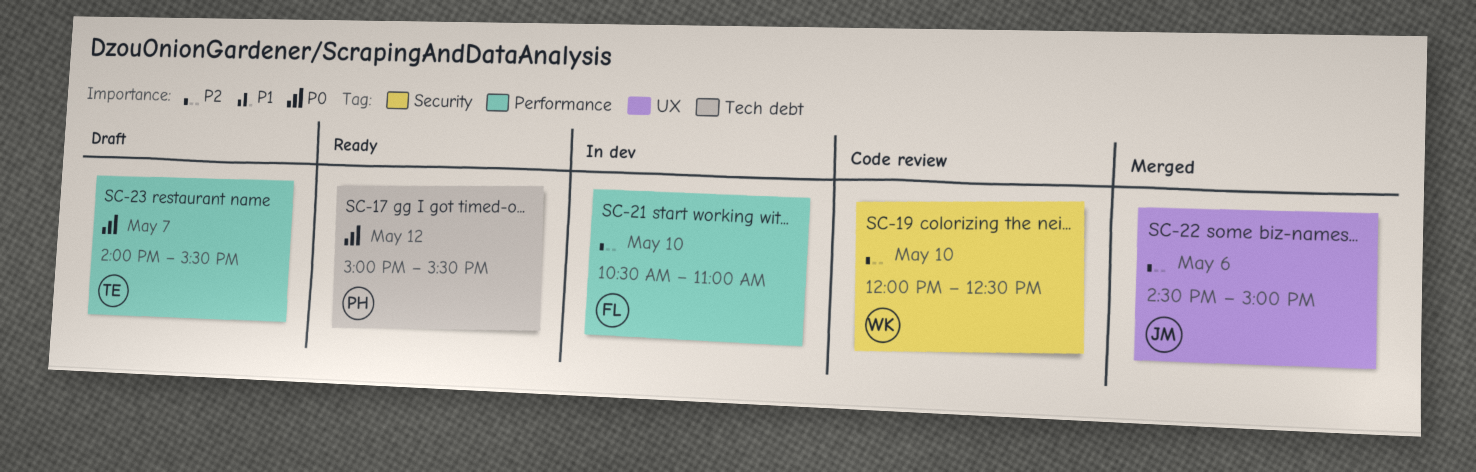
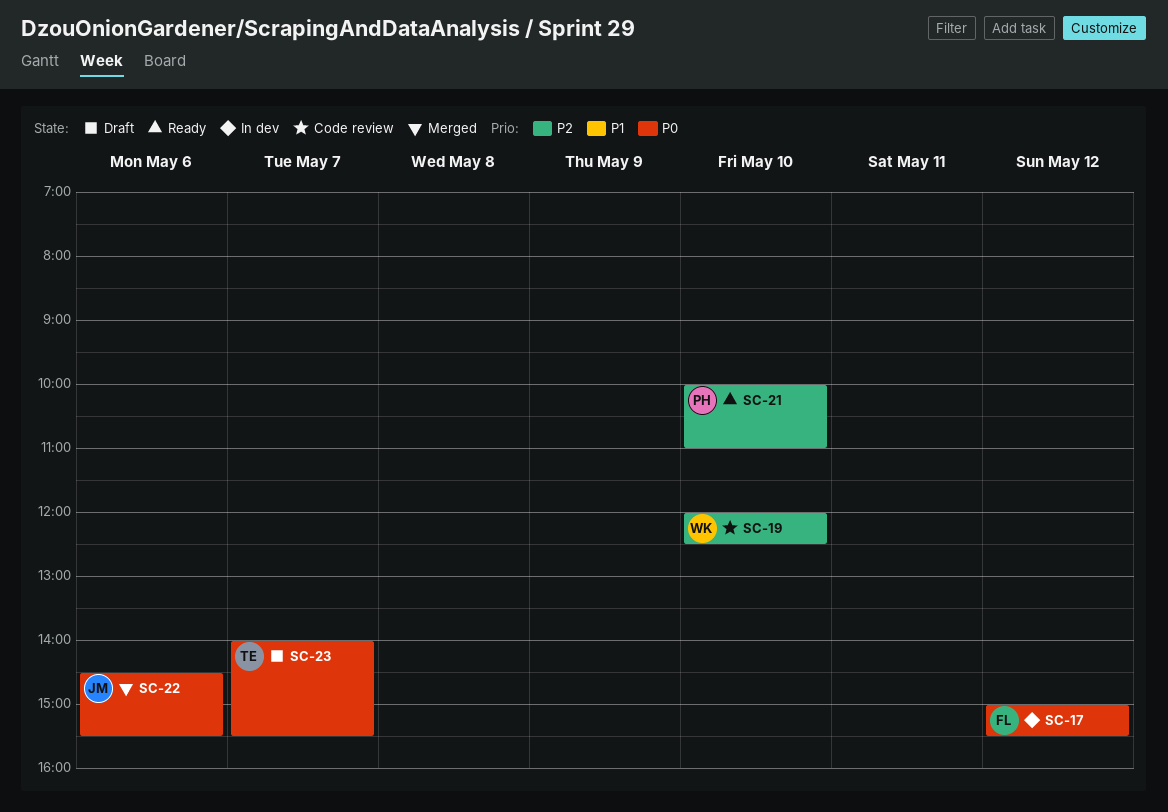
SC-17, status: Ready -> In dev
SC-17, owner: PH -> FL
SC-21, status: In dev -> Ready
SC-21, owner: FL -> PH
SC-21, begins: 10:30 -> 10:00
SC-22, priority: P2 -> P0
SC-22, ends: 15:00 -> 15:30

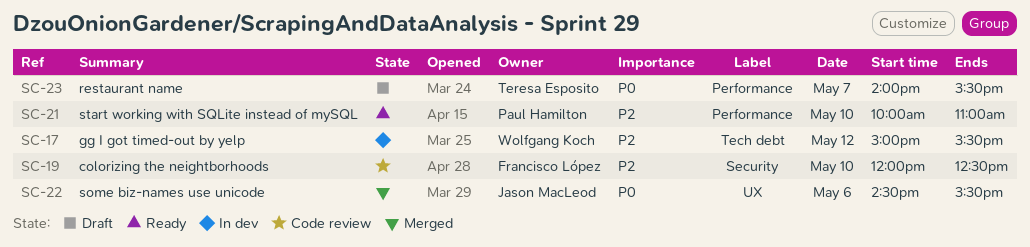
SC-17, owner: Francisco López -> Wolfgang Koch
SC-17, priority: P0 -> P2
SC-19, owner: Wolfgang Koch -> Francisco López

